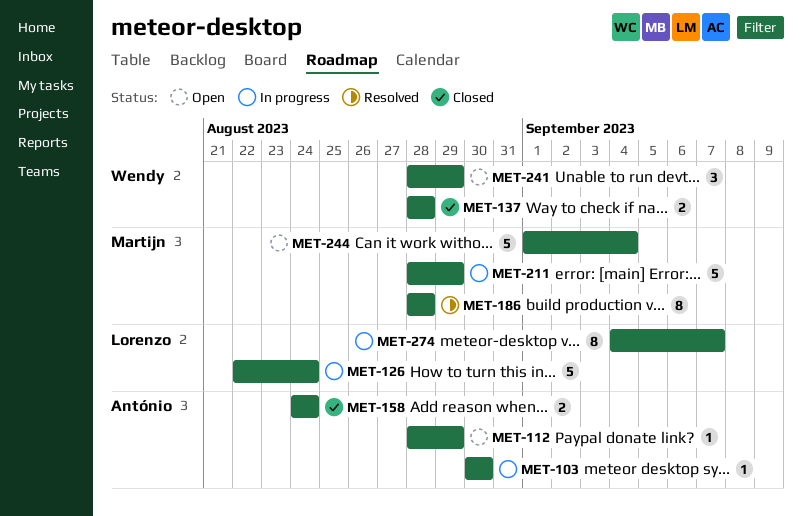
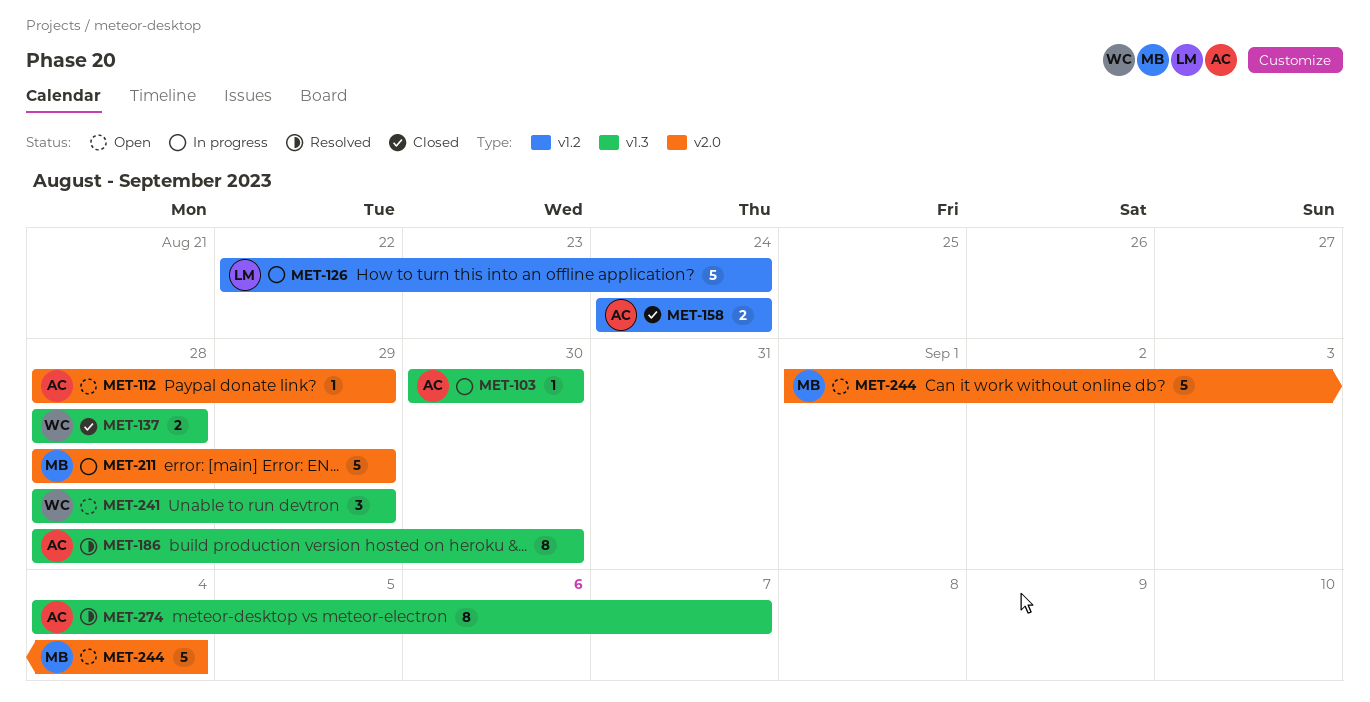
MET-186, owner: Martijn -> António
MET-186, due: Aug 28 -> Aug 30
MET-274, status: In progress -> Resolved
MET-274, owner: Lorenzo -> António

